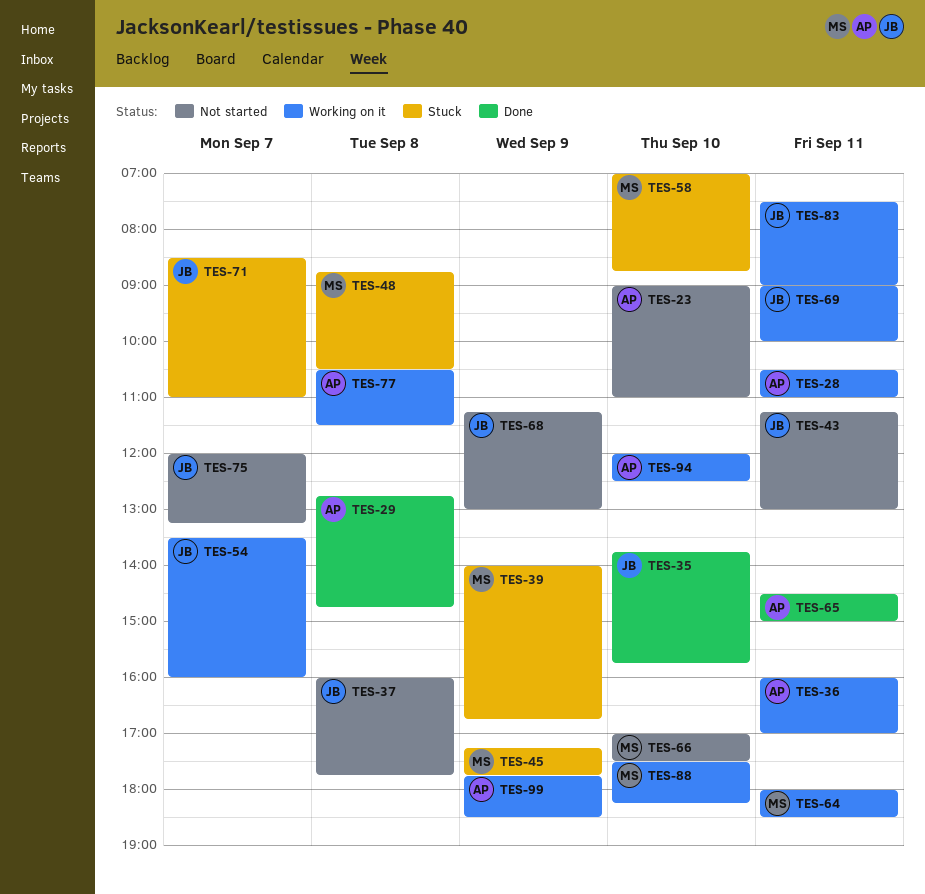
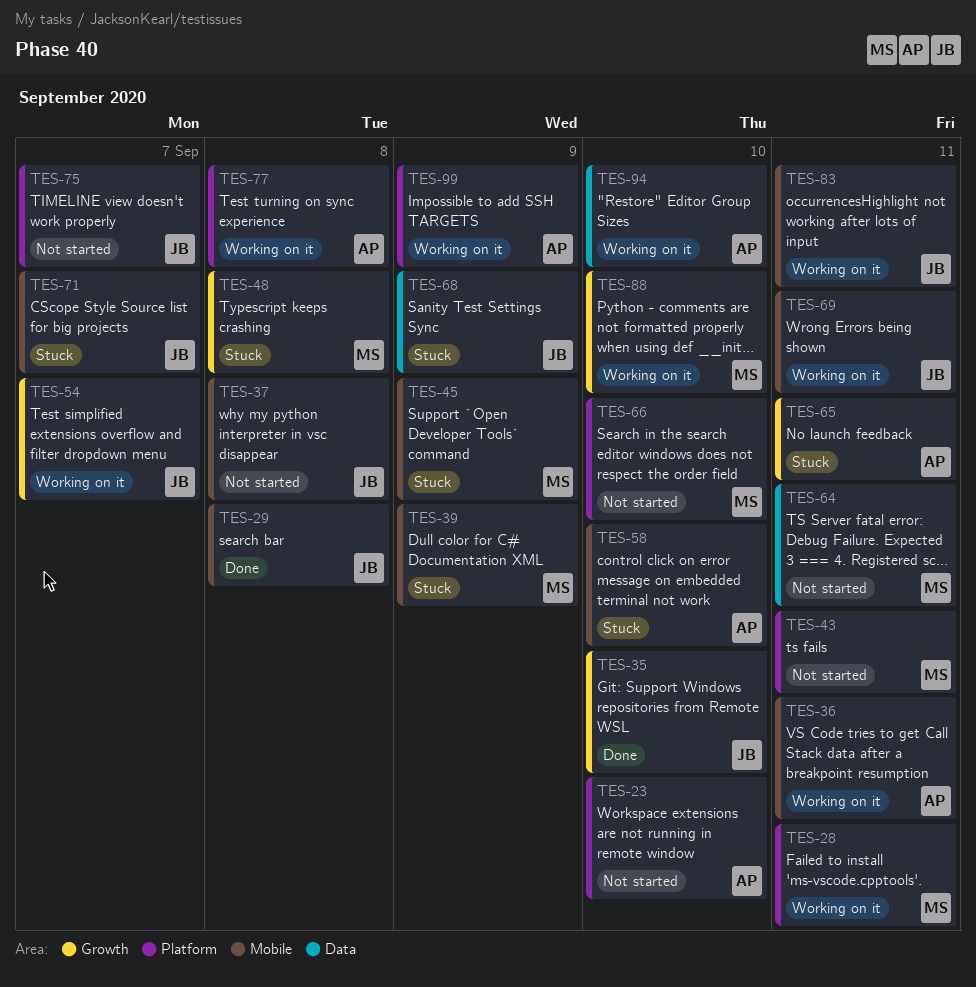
TES-28, owner: AP -> MS
TES-29, owner: AP -> JB
TES-43, owner: JB -> MS
TES-58, owner: MS -> AP
TES-64, status: Working on it -> Not started
TES-65, status: Done -> Stuck
TES-68, status: Not started -> Stuck

